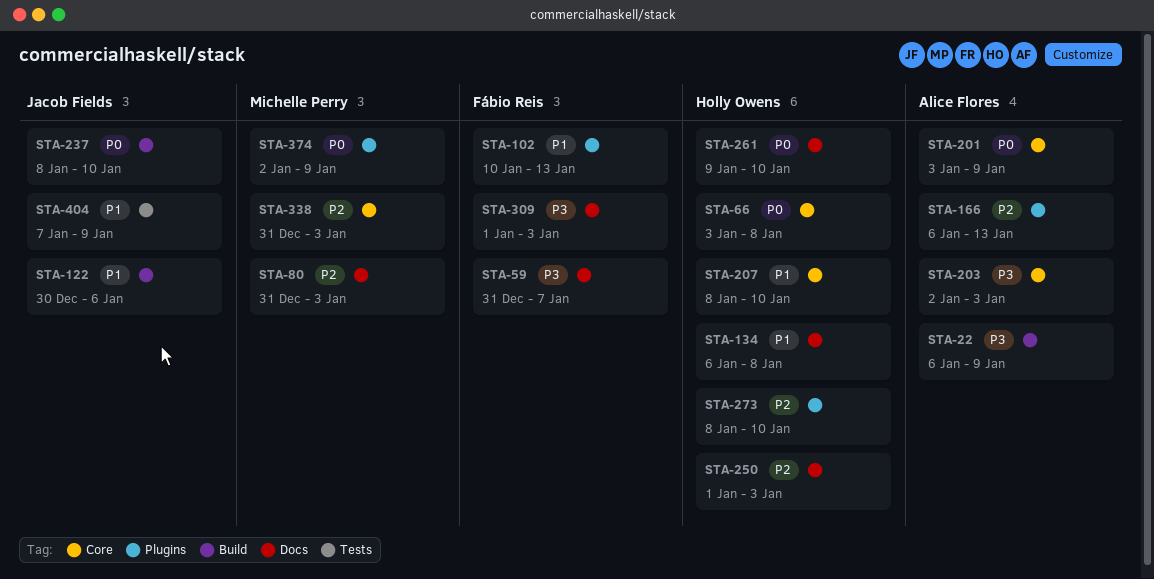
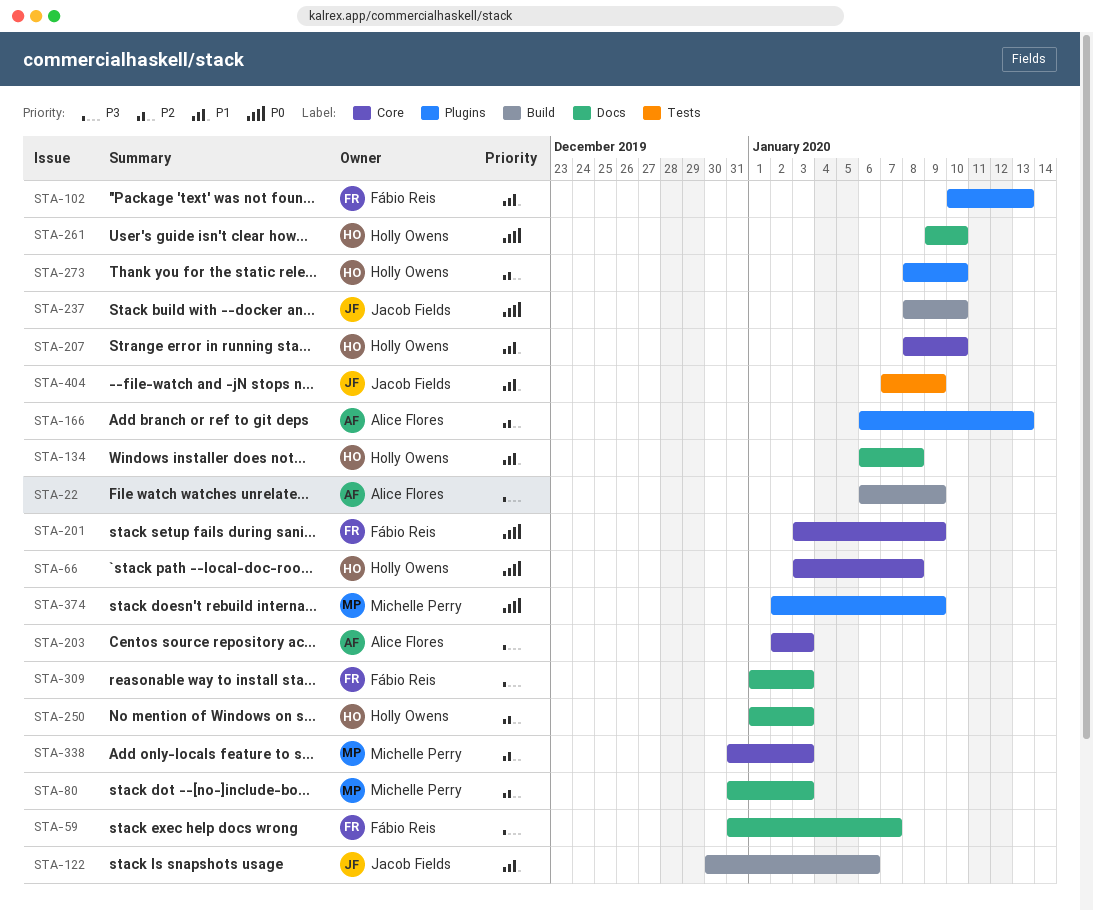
STA-201, owner: Alice Flores -> Fábio Reis

